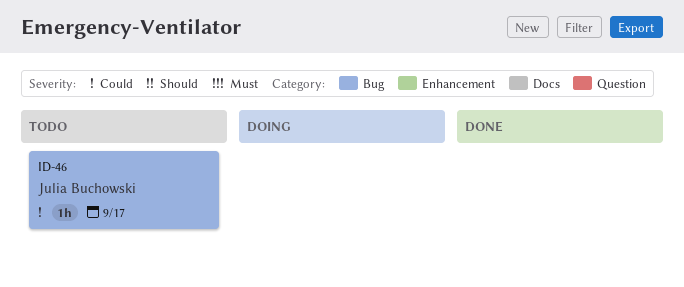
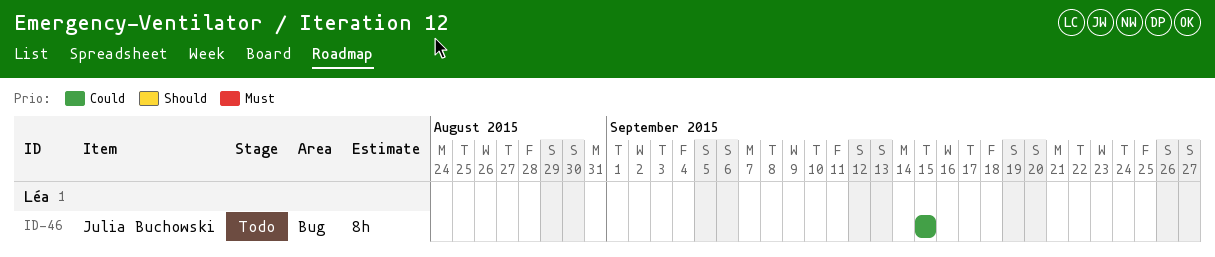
ID-46, estimate: 1h -> 8h
ID-46, due: Sep 17 -> Sep 15

